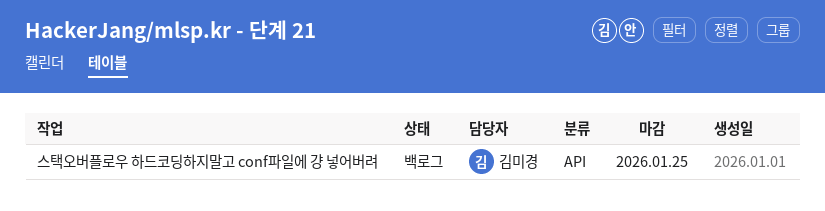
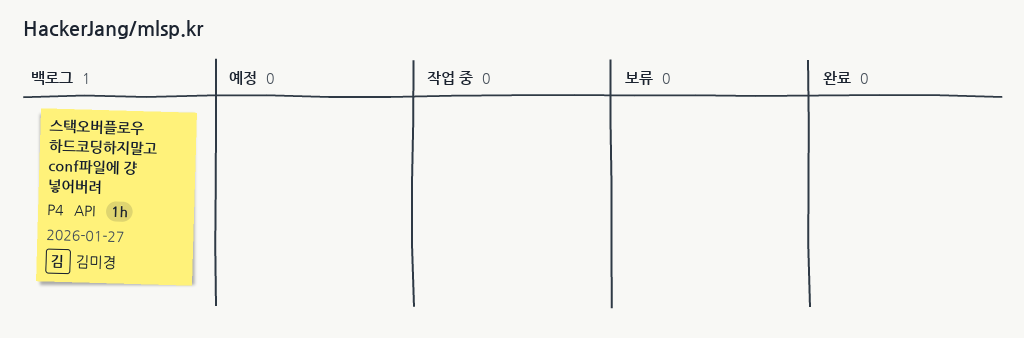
스택오버플로우 하드코딩하지말고 conf파일에 걍 넣어버려, due: Jan 25 -> Jan 27

